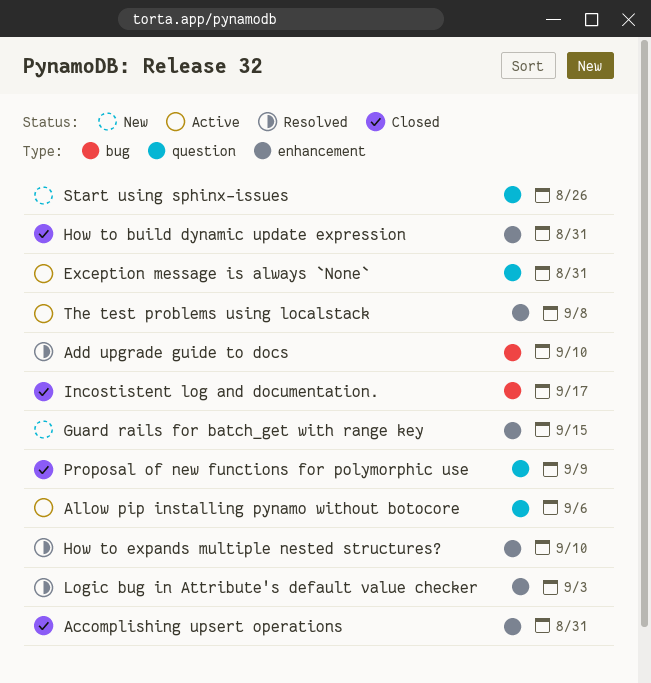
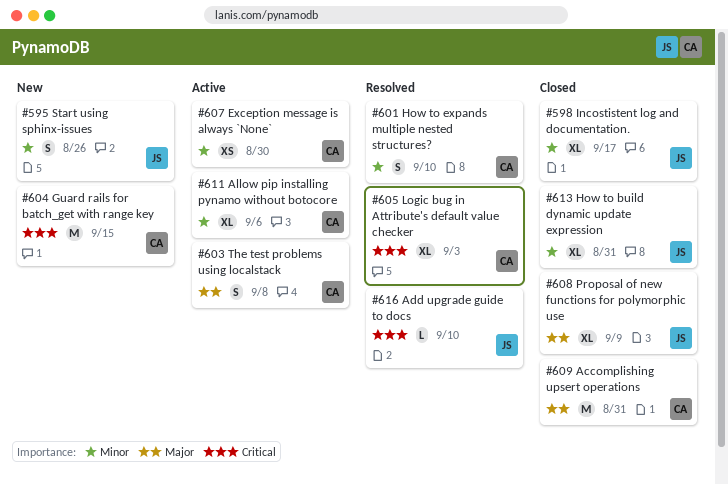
Exception message is always `None`, due: Aug 31 -> Aug 30

